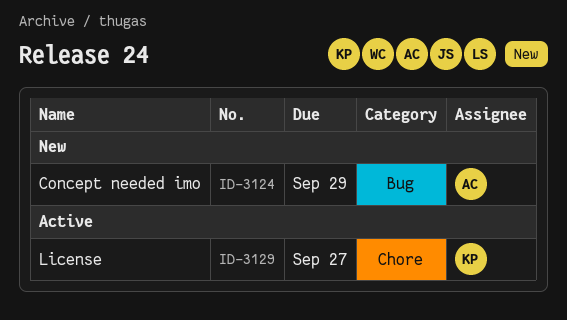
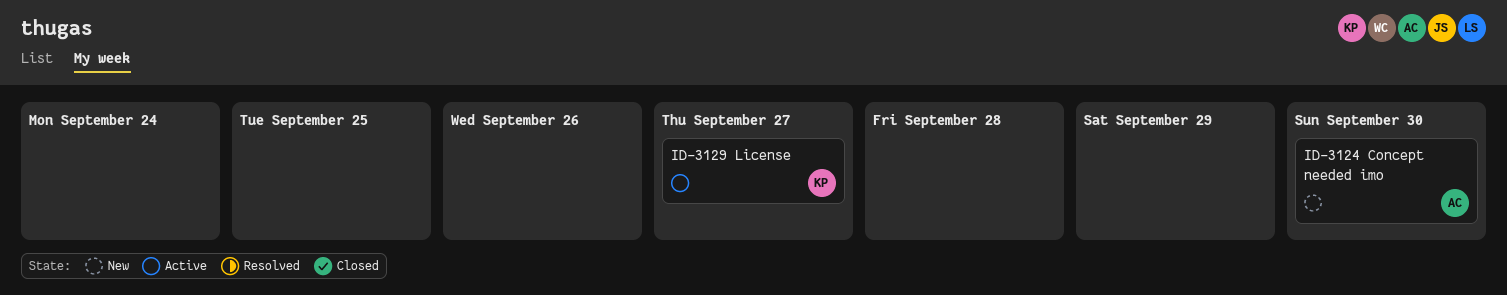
ID-3124, due: Sep 29 -> Sep 30

